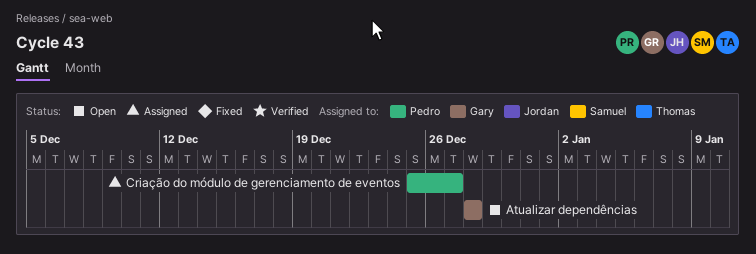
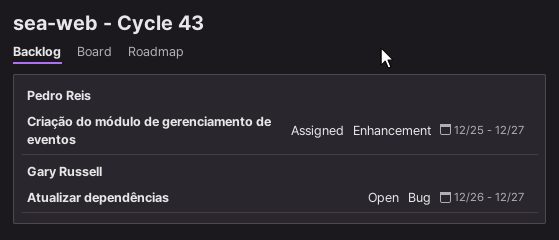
Atualizar dependências, start: Dec 28 -> Dec 26
Atualizar dependências, due: Dec 28 -> Dec 27

